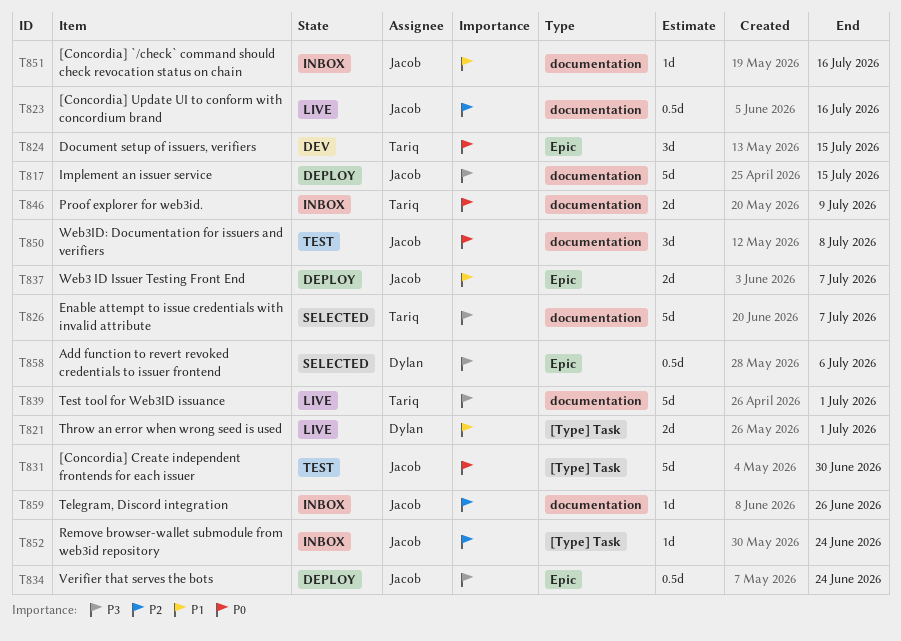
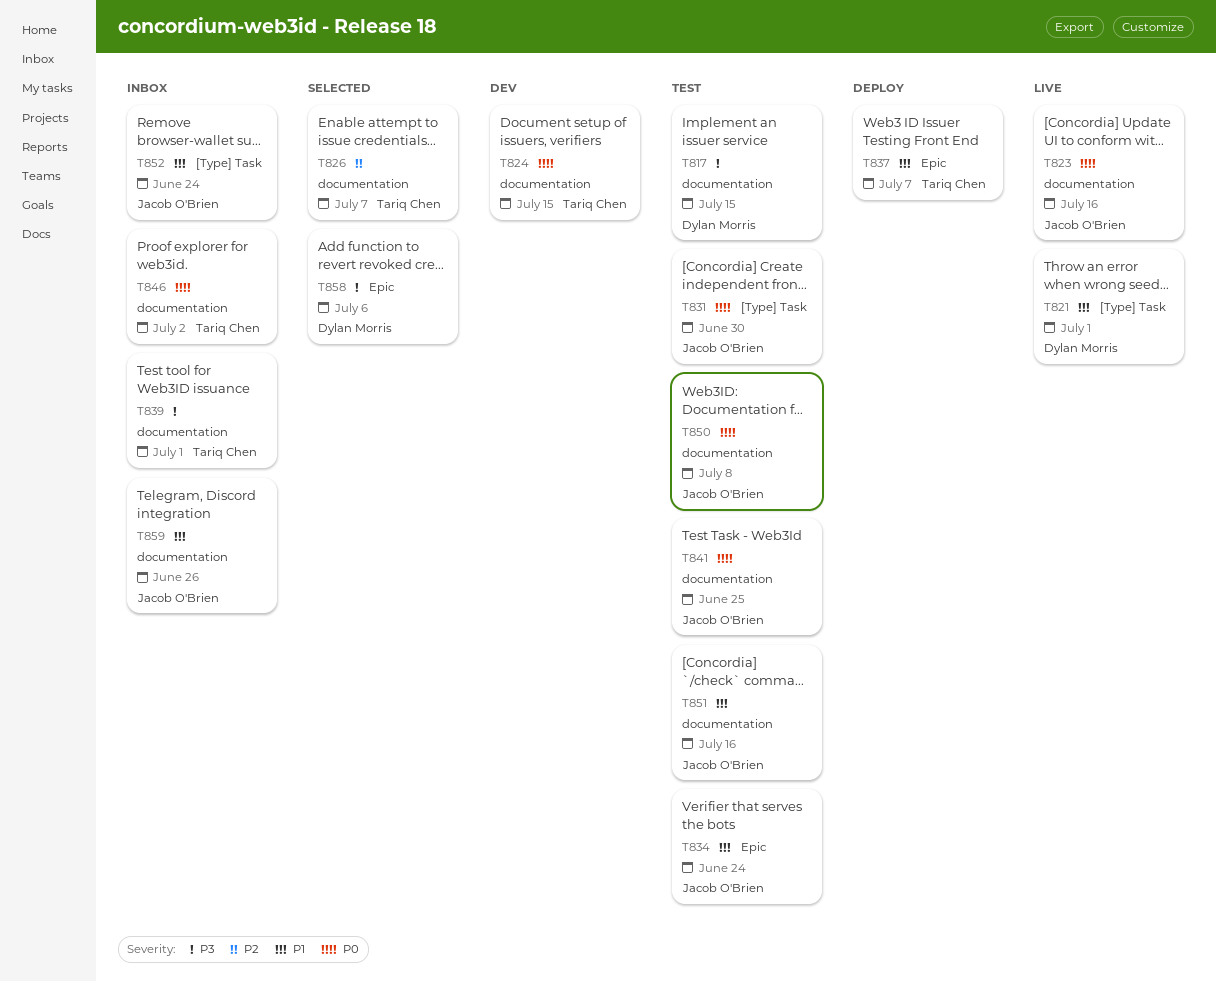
T817, status: Deploy -> Test
T817, owner: Jacob O'Brien -> Dylan Morris
T823, priority: P2 -> P0
T824, label: Epic -> documentation
T826, priority: P3 -> P2
T834, status: Deploy -> Test
T834, priority: P3 -> P1
T837, owner: Jacob O'Brien -> Tariq Chen
T839, status: Live -> Inbox
T841: none -> present
T846, due: Jul 9 -> Jul 2
T851, status: Inbox -> Test
T852, priority: P2 -> P1
T859, priority: P2 -> P1

